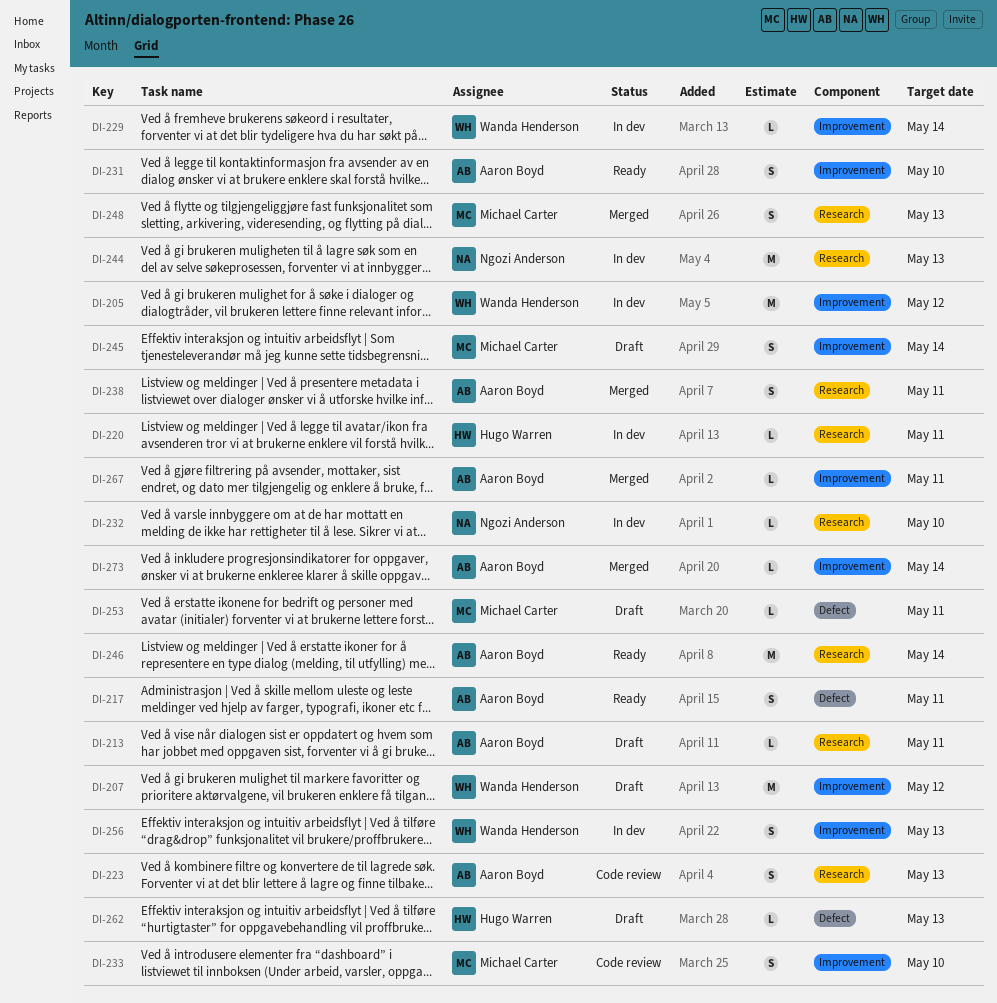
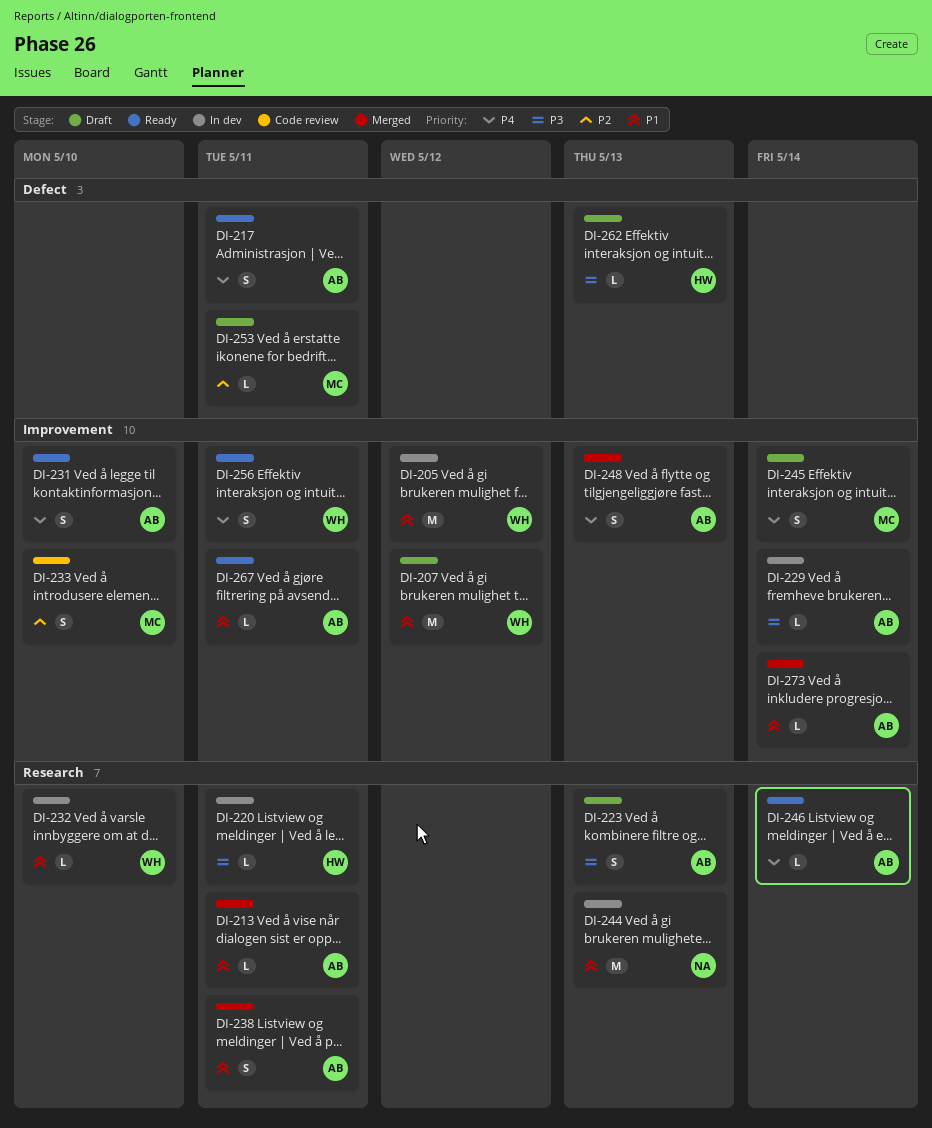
DI-213, status: Draft -> Merged
DI-223, status: Code review -> Draft
DI-229, owner: Wanda Henderson -> Aaron Boyd
DI-232, owner: Ngozi Anderson -> Wanda Henderson
DI-246, estimate: M -> L
DI-248, owner: Michael Carter -> Aaron Boyd
DI-248, label: Research -> Improvement
DI-256, status: In dev -> Ready
DI-256, due: May 13 -> May 11
DI-267, status: Merged -> Ready

